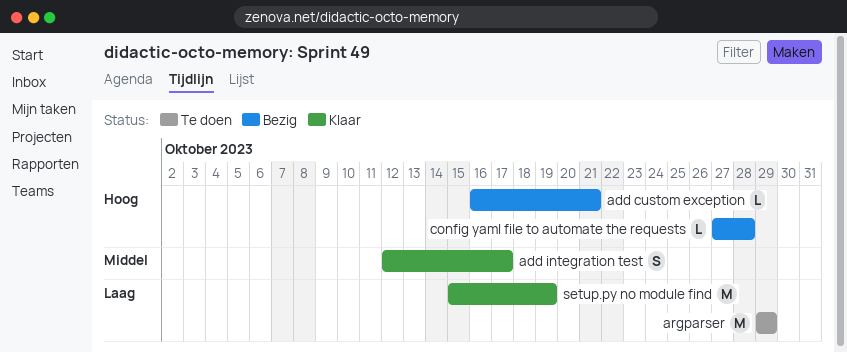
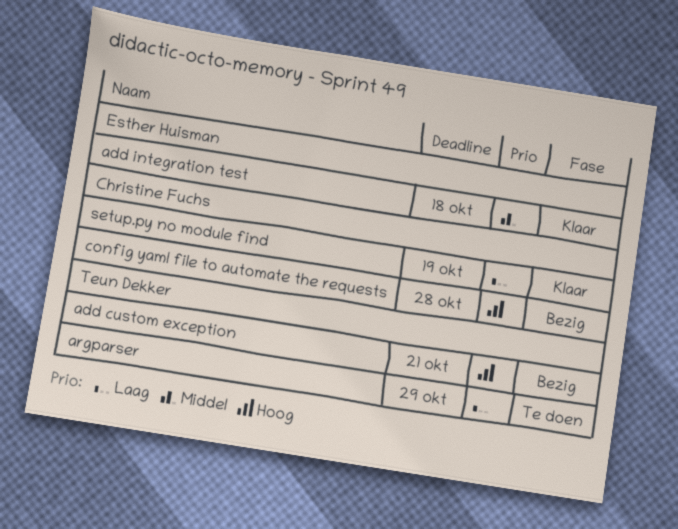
add integration test, due: Oct 17 -> Oct 18

